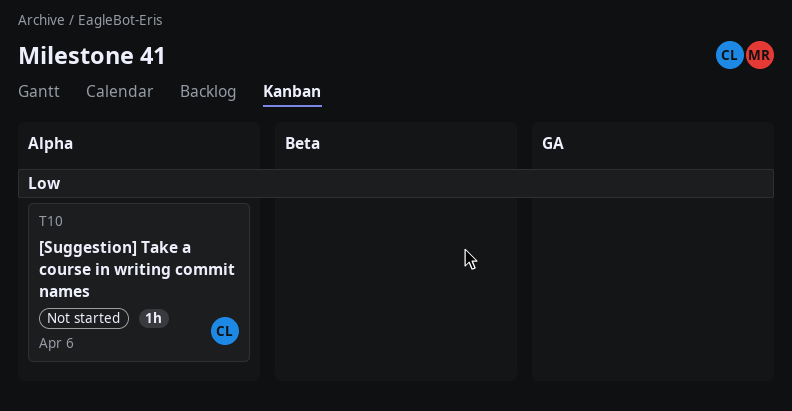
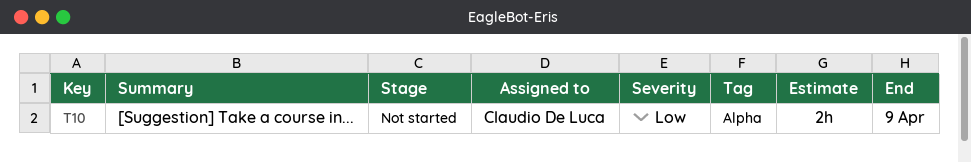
T10, estimate: 1h -> 2h
T10, due: Apr 6 -> Apr 9

